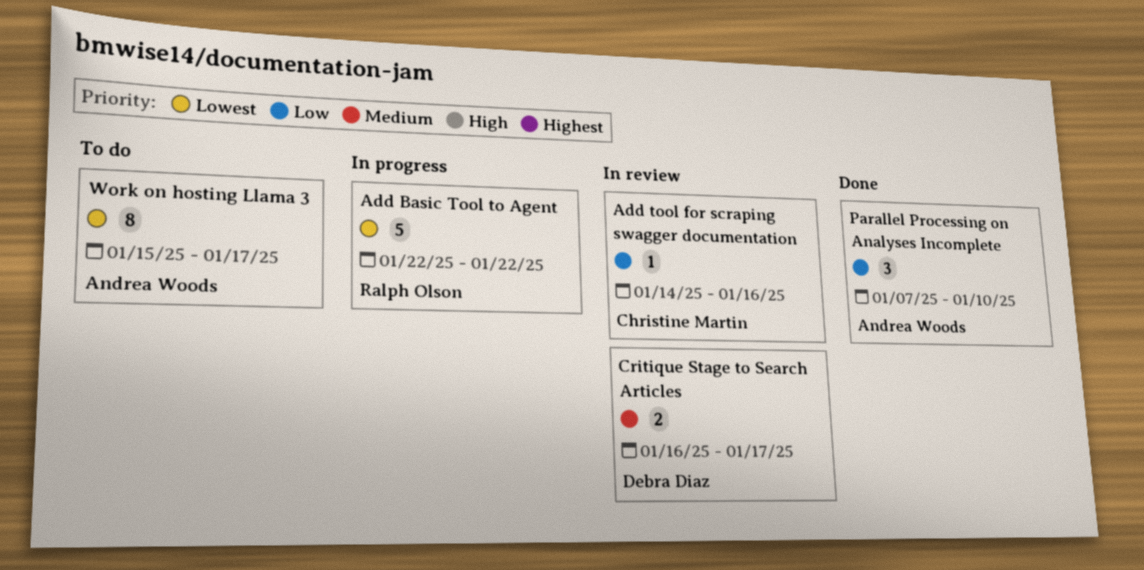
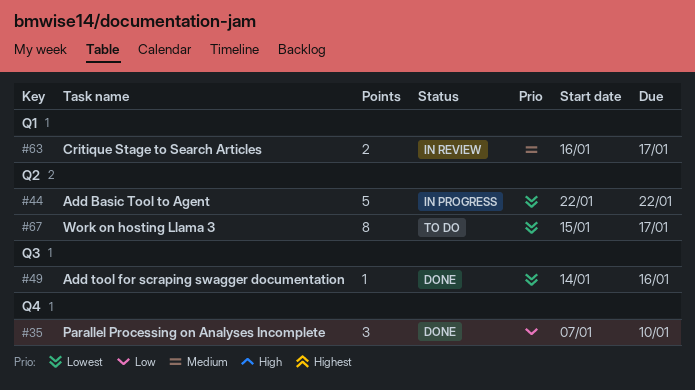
Add tool for scraping swagger documentation, status: In review -> Done
Add tool for scraping swagger documentation, priority: Low -> Lowest

